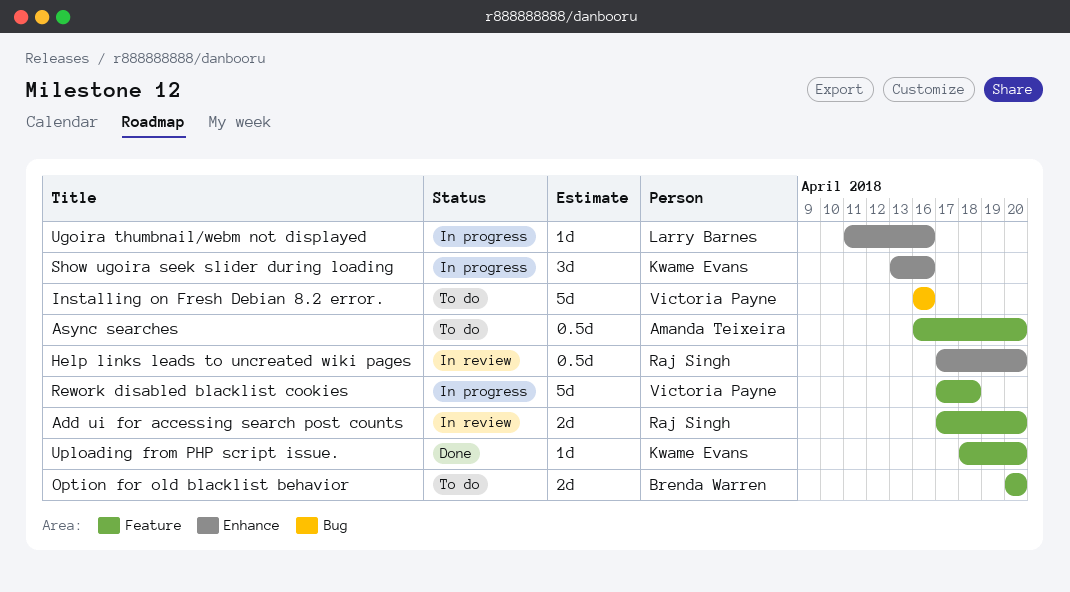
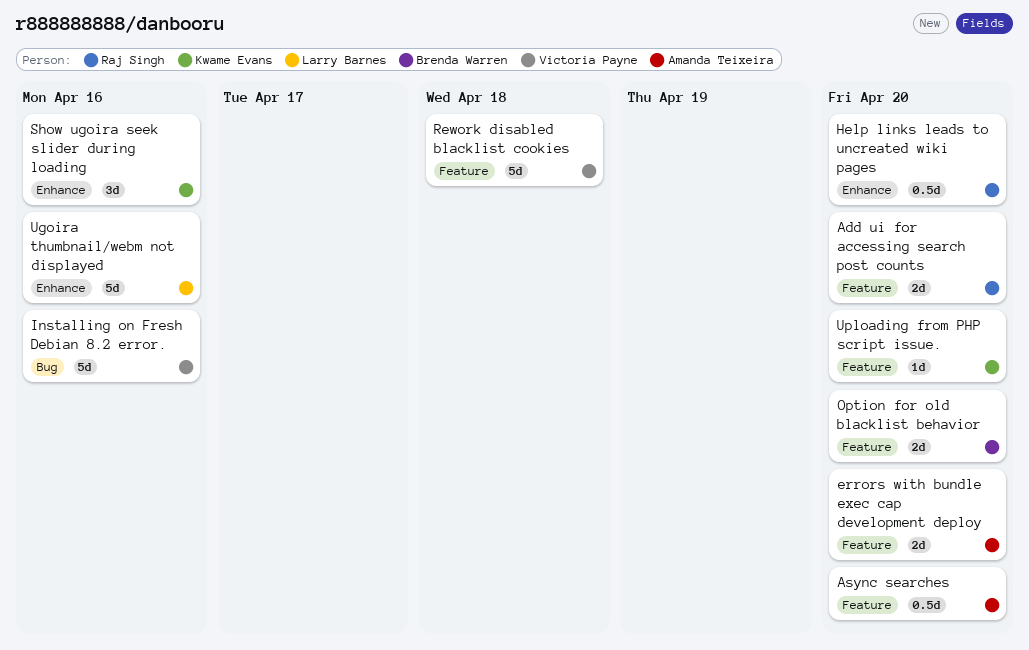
errors with bundle exec cap development deploy: none -> present
Ugoira thumbnail/webm not displayed, estimate: 1d -> 5d

